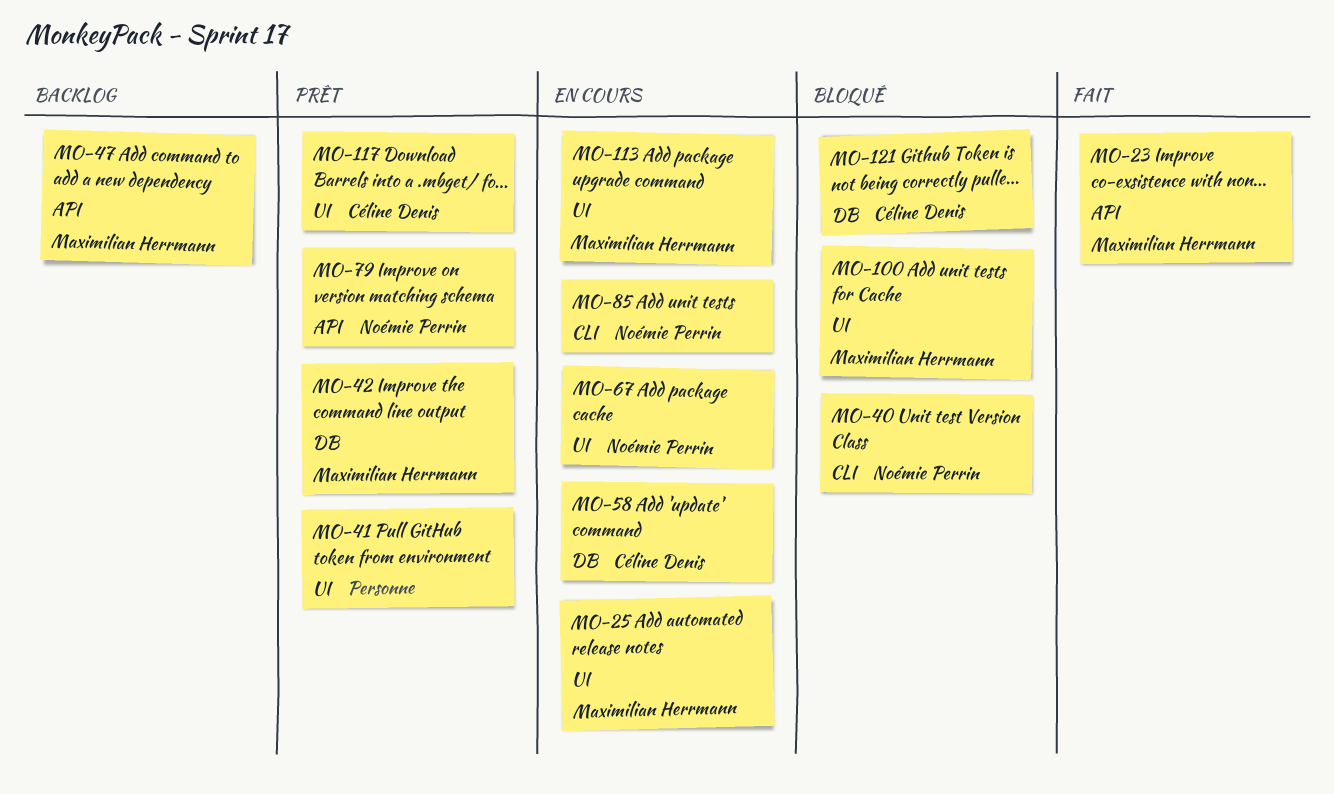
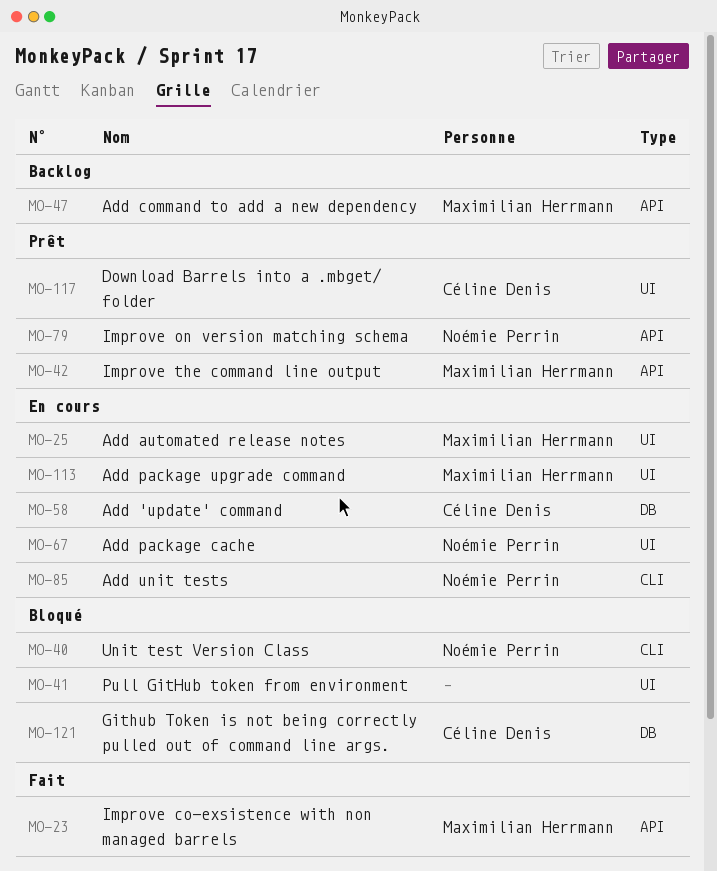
MO-41, status: Prêt -> Bloqué
MO-42, label: DB -> API
MO-100: present -> none

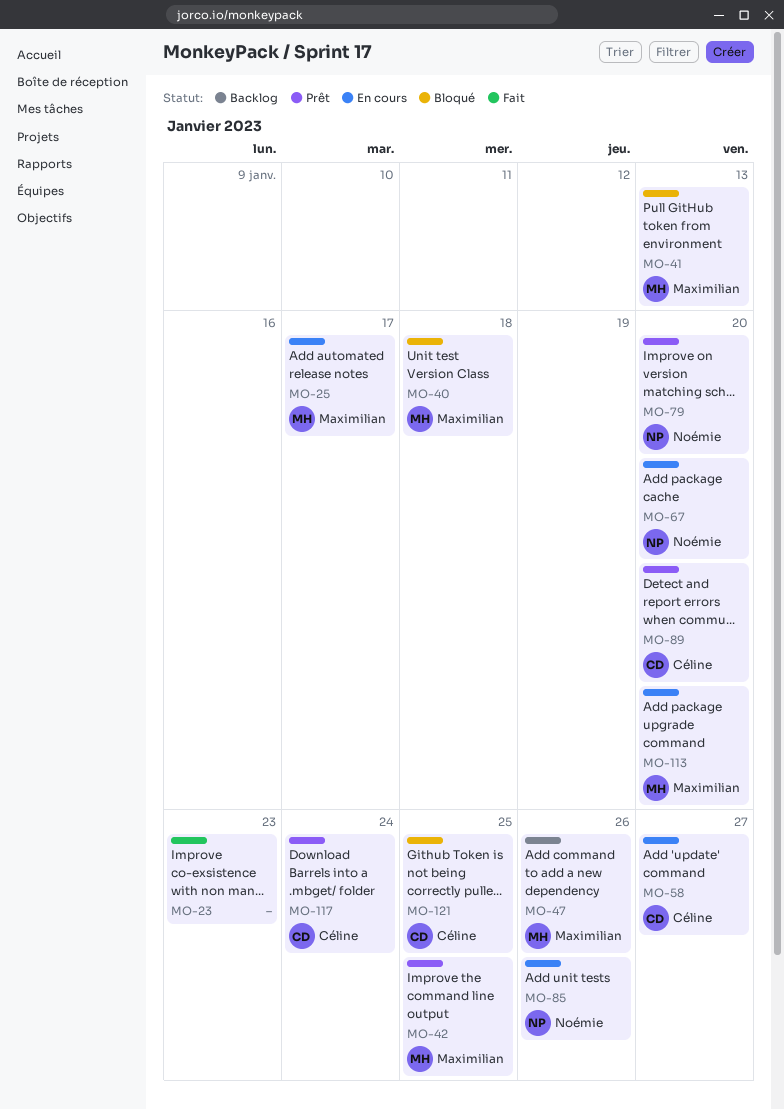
MO-23, owner: Maximilian Herrmann -> none
MO-40, owner: Noémie Perrin -> Maximilian Herrmann
MO-41, owner: none -> Maximilian Herrmann
MO-89: none -> present

